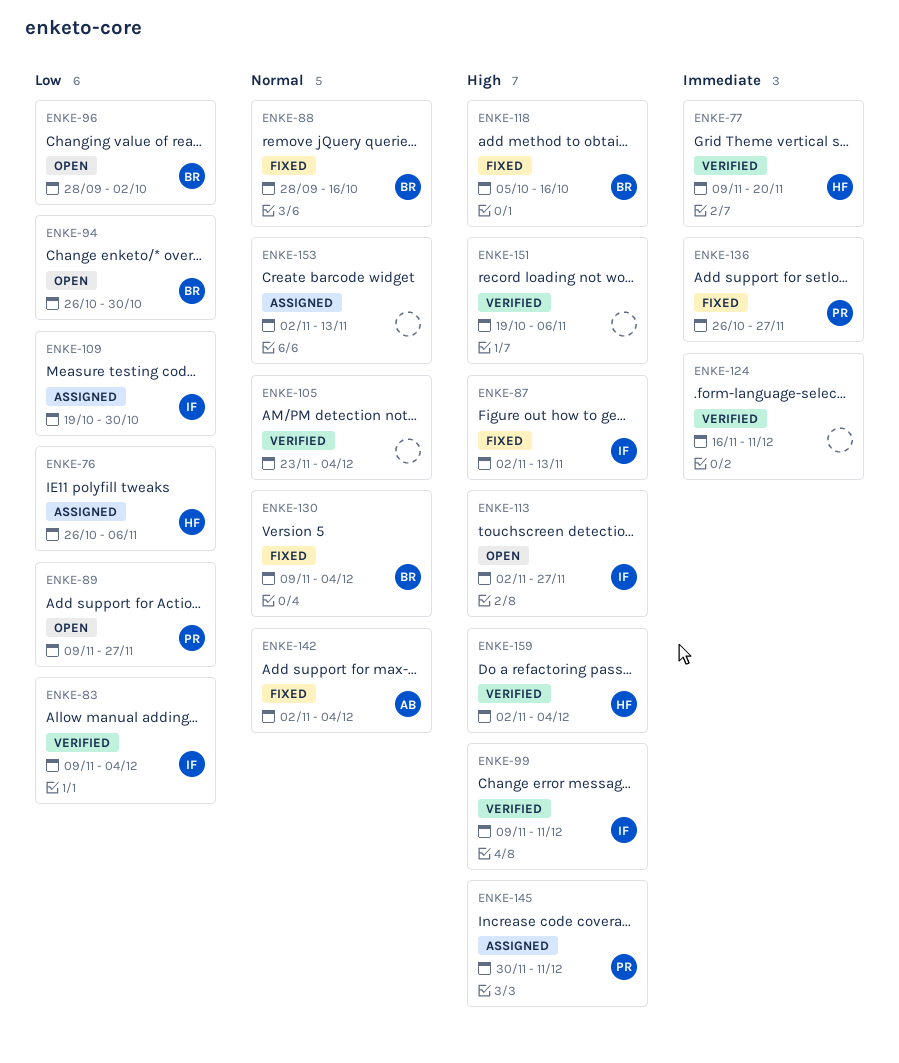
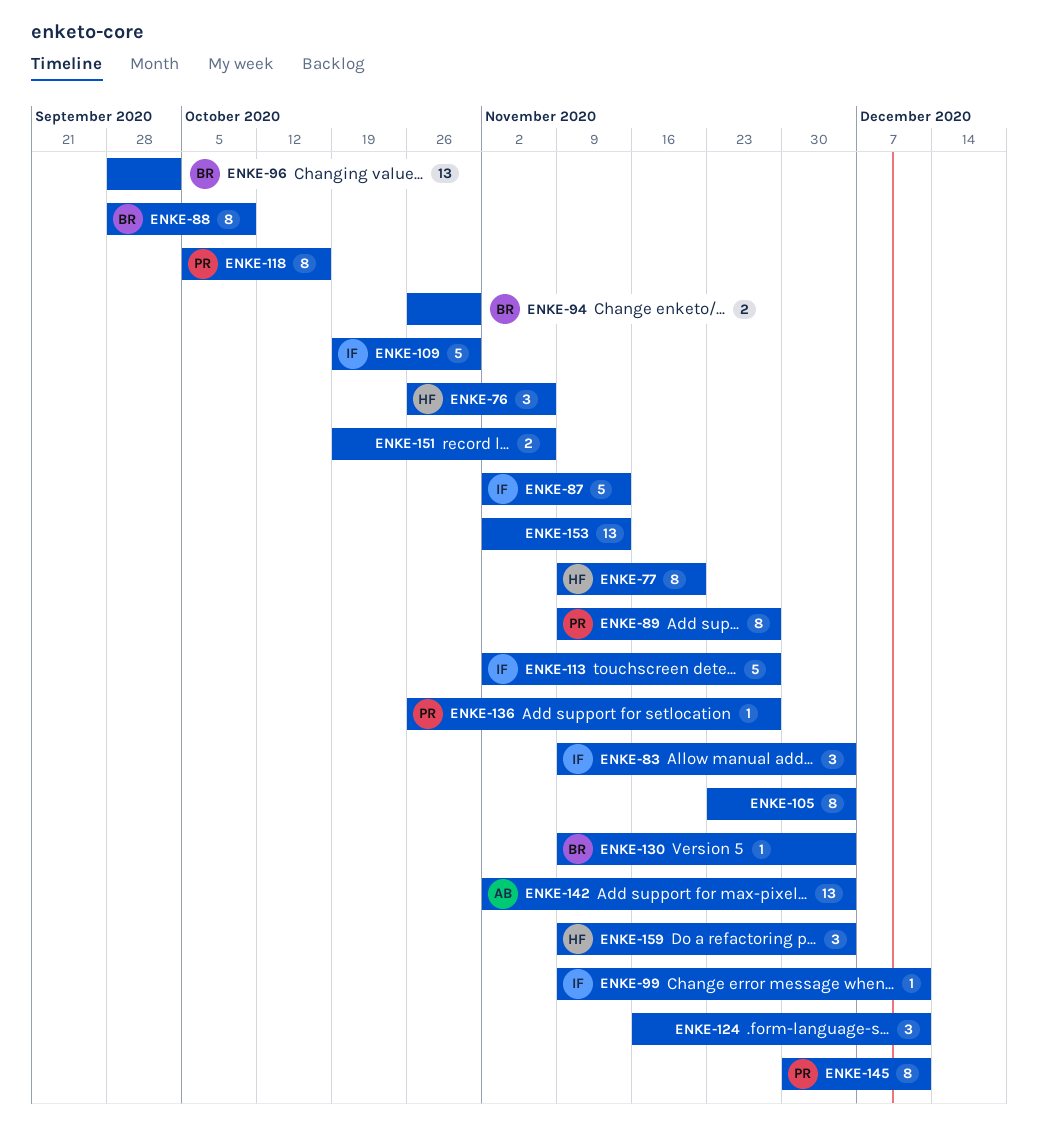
ENKE-88, due: Oct 16 -> Oct 9
ENKE-118, owner: BR -> PR
ENKE-159, start: Nov 2 -> Nov 9

